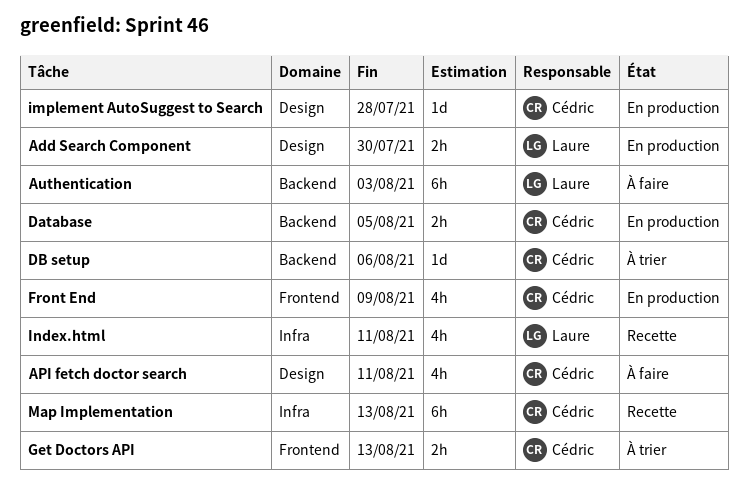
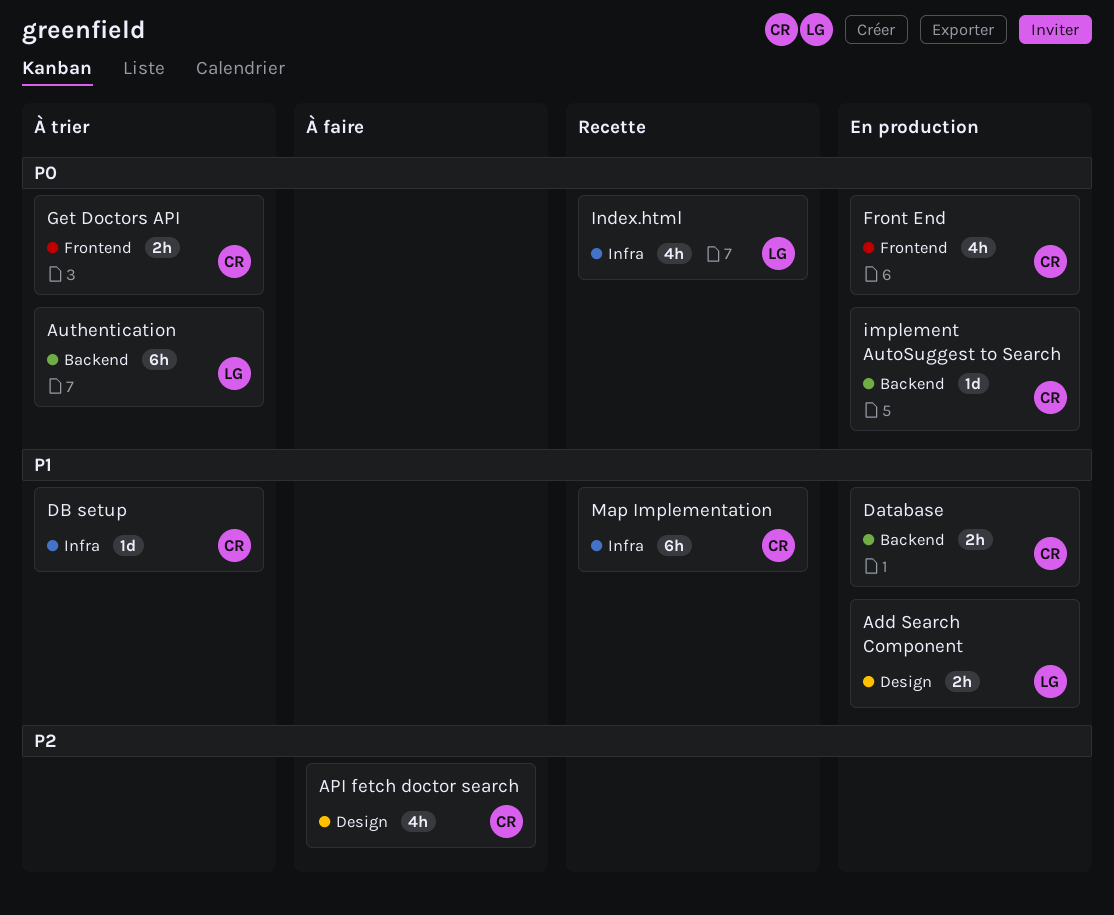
Authentication, status: À faire -> À trier
DB setup, label: Backend -> Infra
implement AutoSuggest to Search, label: Design -> Backend

